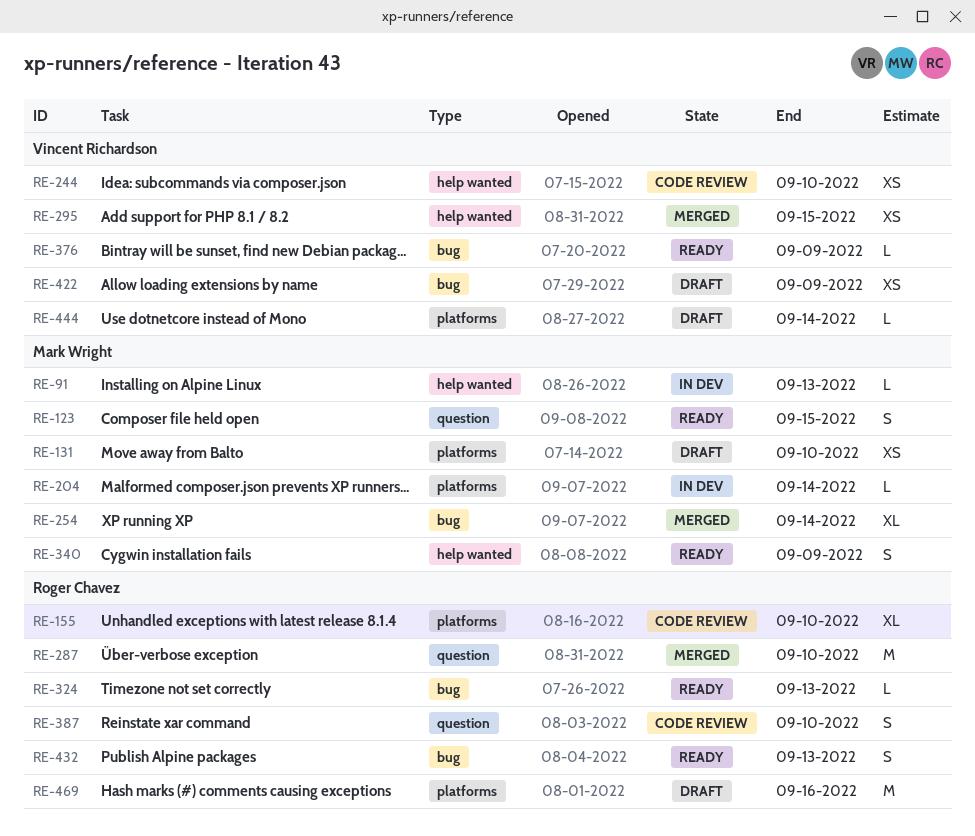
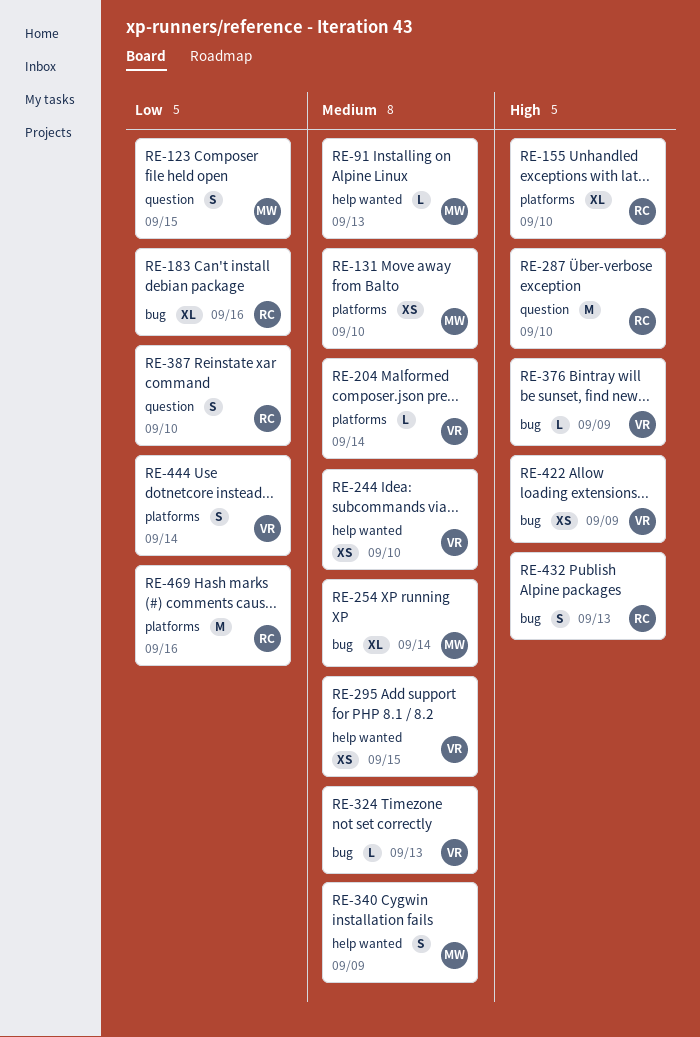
RE-183: none -> present
RE-204, owner: Mark Wright -> Vincent Richardson
RE-324, owner: Roger Chavez -> Vincent Richardson
RE-444, estimate: L -> S

